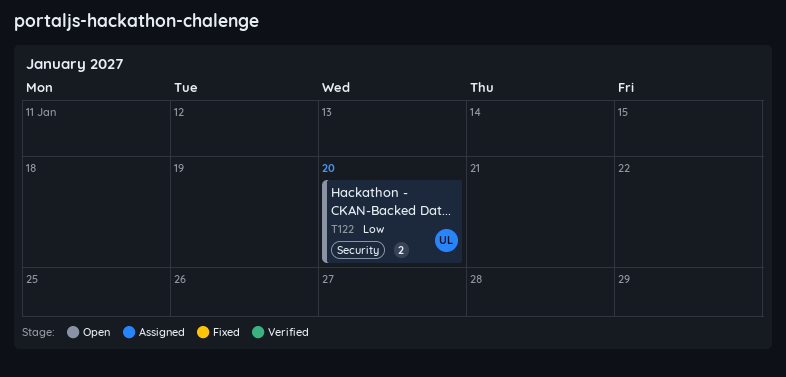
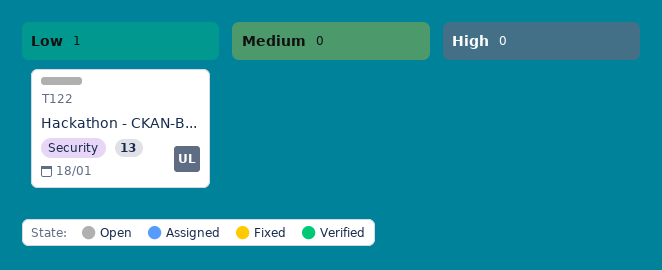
T122, estimate: 2 -> 13
T122, due: Jan 20 -> Jan 18

